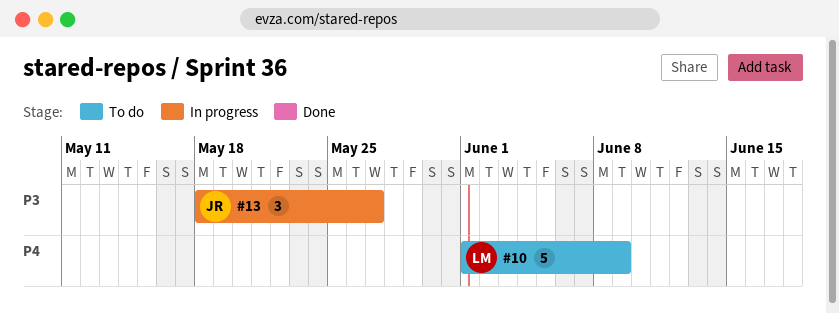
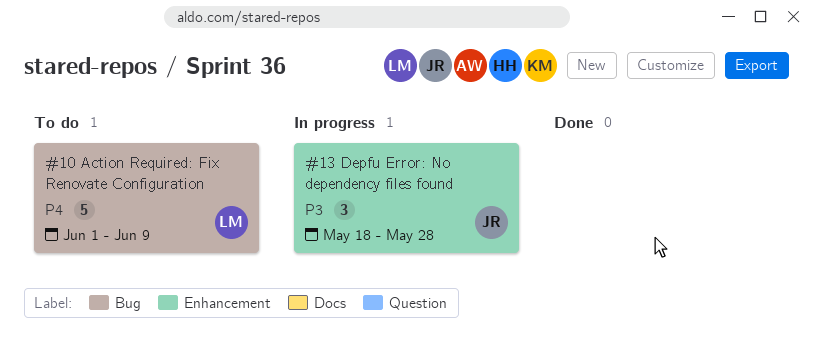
#13, due: May 27 -> May 28

